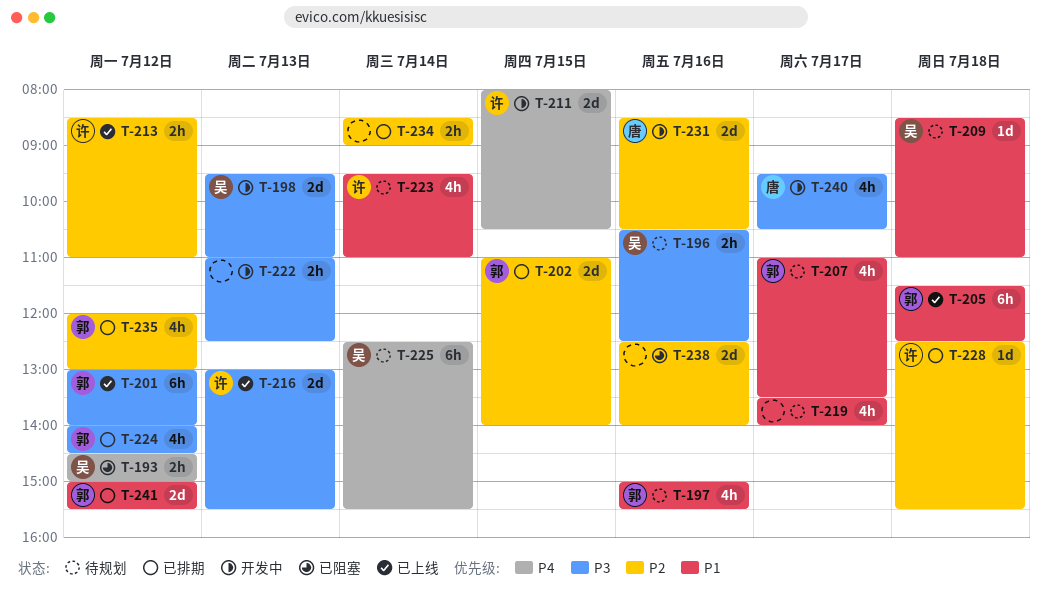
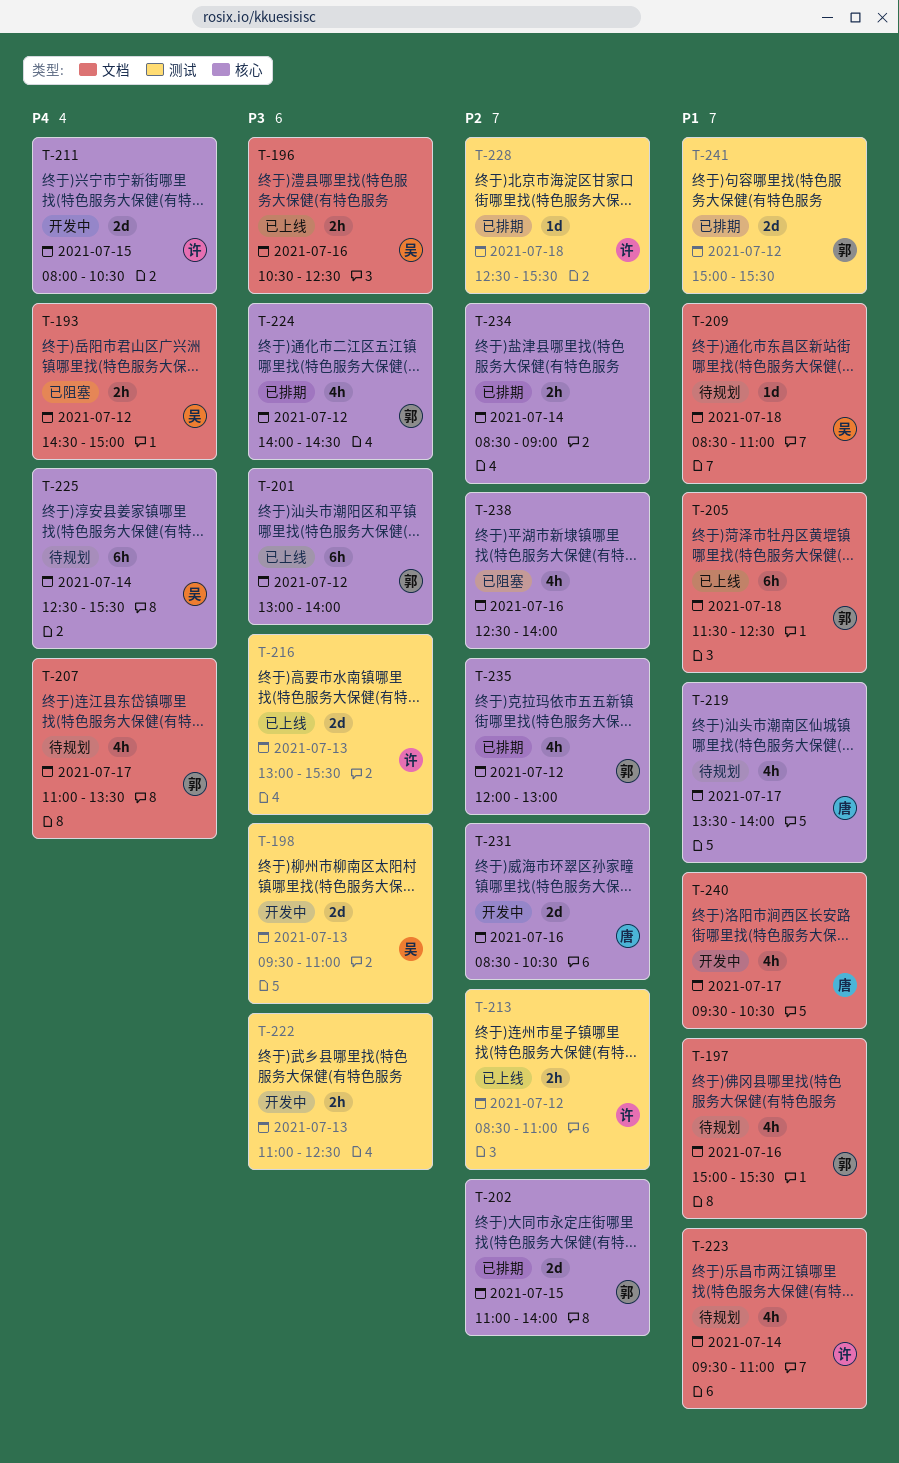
T-196, status: 待规划 -> 已上线
T-207, priority: P1 -> P4
T-219, owner: none -> 唐
T-238, estimate: 2d -> 4h
T-240, priority: P3 -> P1

